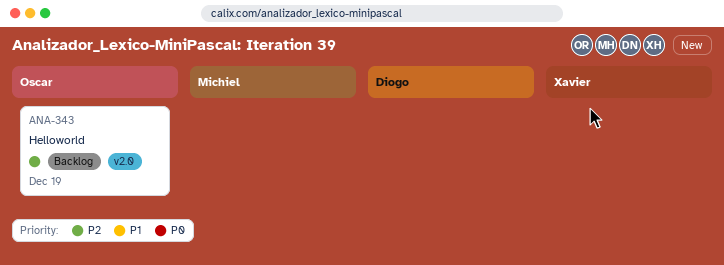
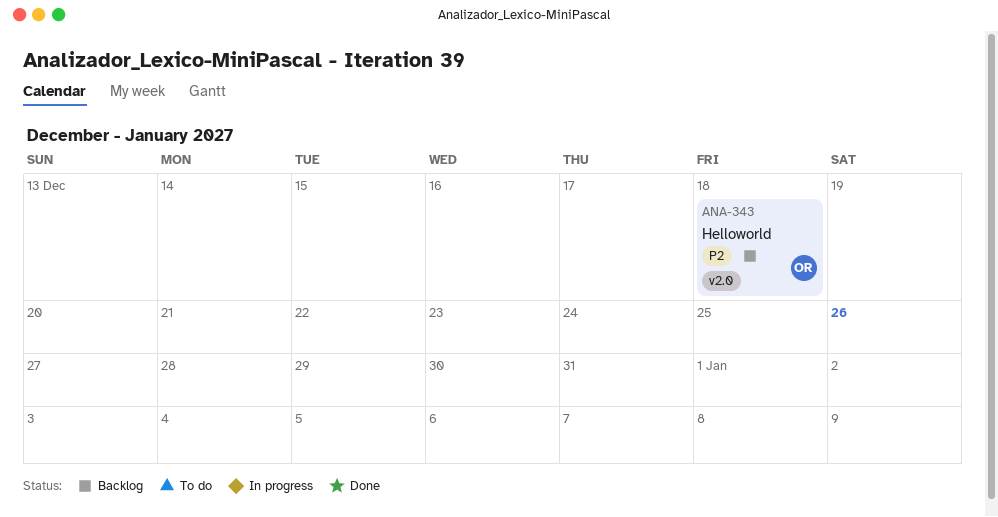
ANA-343, due: Dec 19 -> Dec 18

